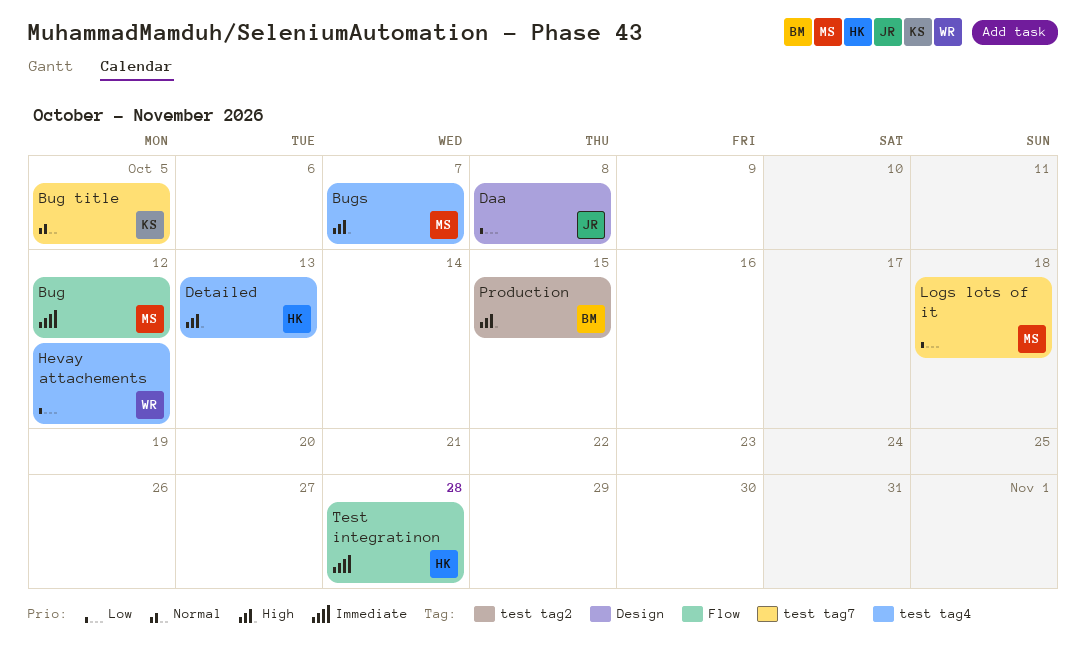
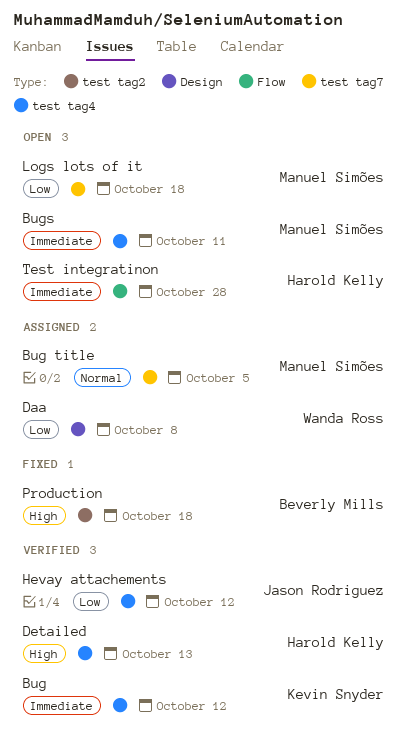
Bug, owner: Manuel Simões -> Kevin Snyder
Bug, label: Flow -> test tag4
Bug title, owner: Kevin Snyder -> Manuel Simões
Bugs, priority: High -> Immediate
Bugs, due: Oct 7 -> Oct 11
Daa, owner: Jason Rodriguez -> Wanda Ross
Hevay attachements, owner: Wanda Ross -> Jason Rodriguez
Production, due: Oct 15 -> Oct 18

